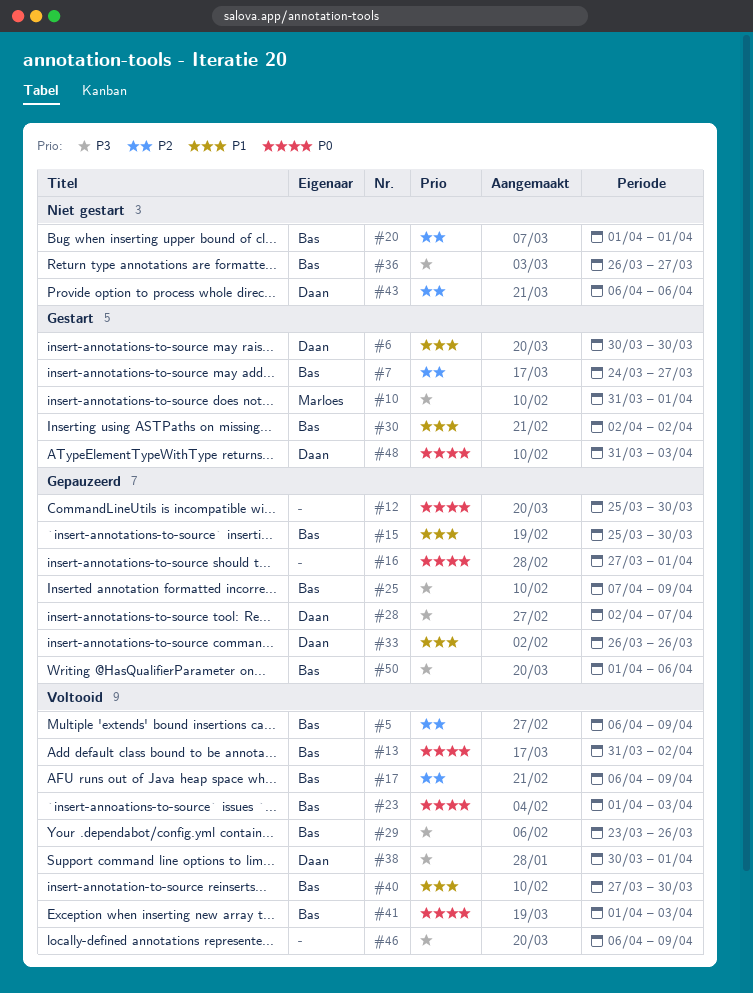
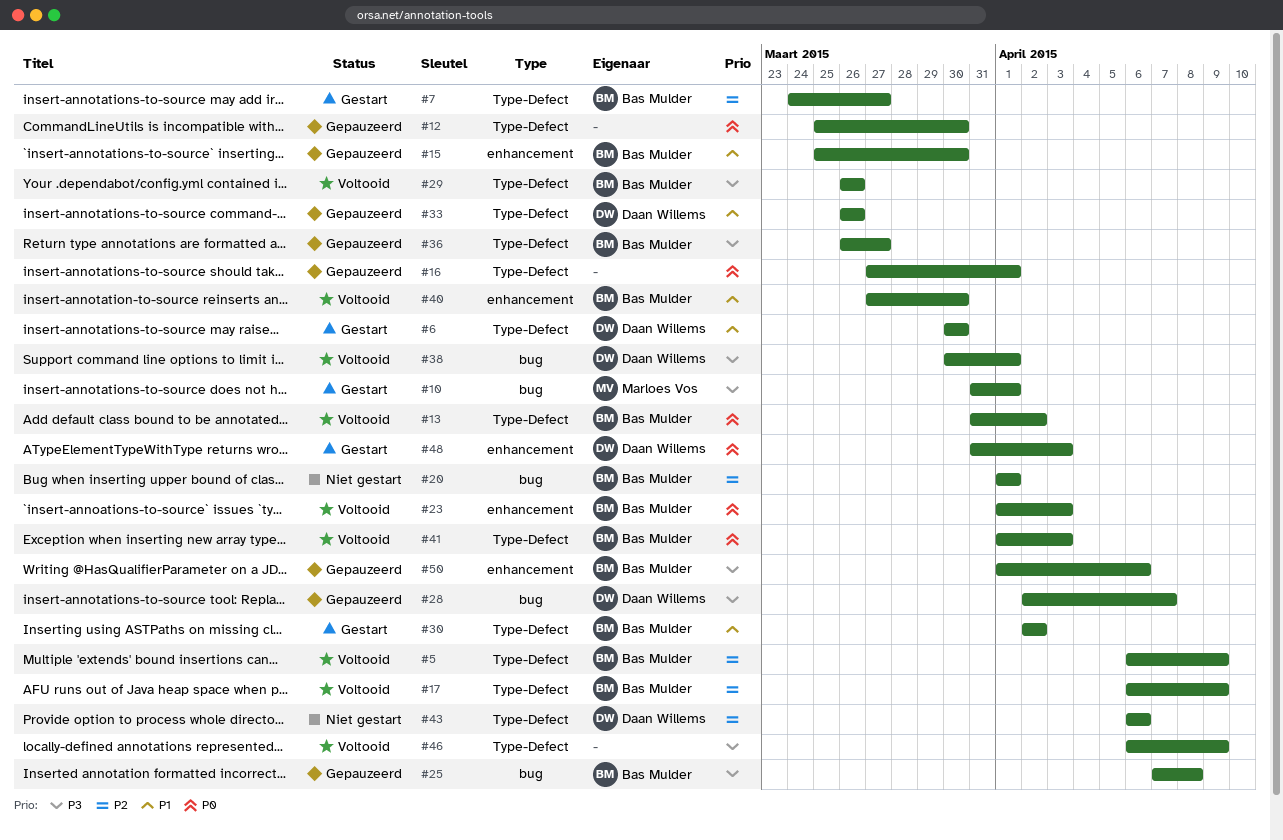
#25, due: Apr 9 -> Apr 8
#29, start: Mar 23 -> Mar 26
#36, status: Niet gestart -> Gepauzeerd

